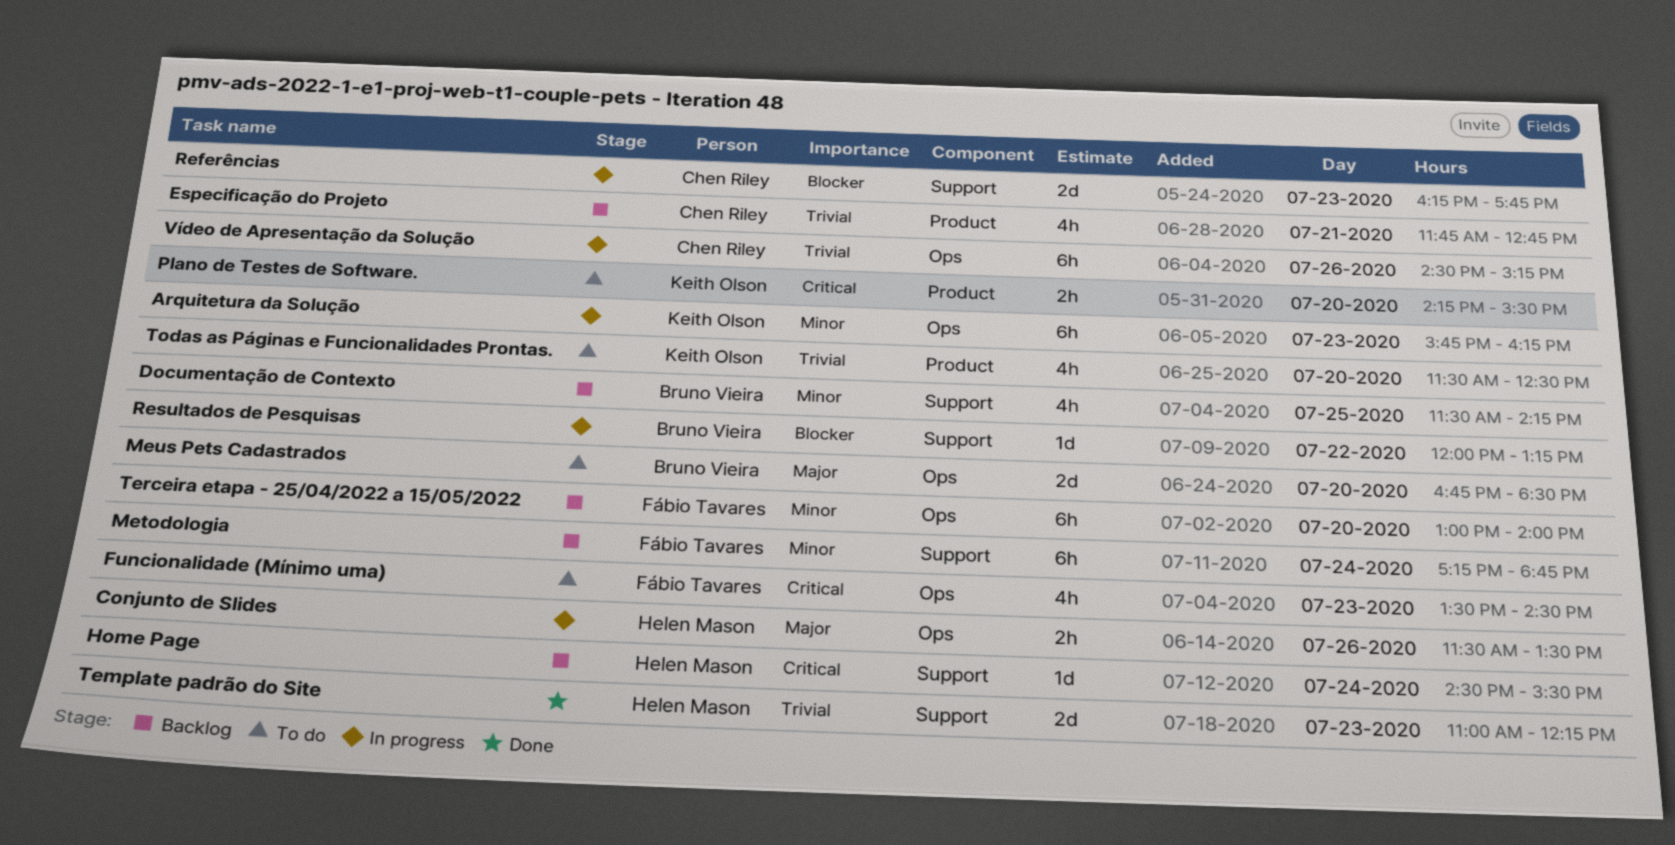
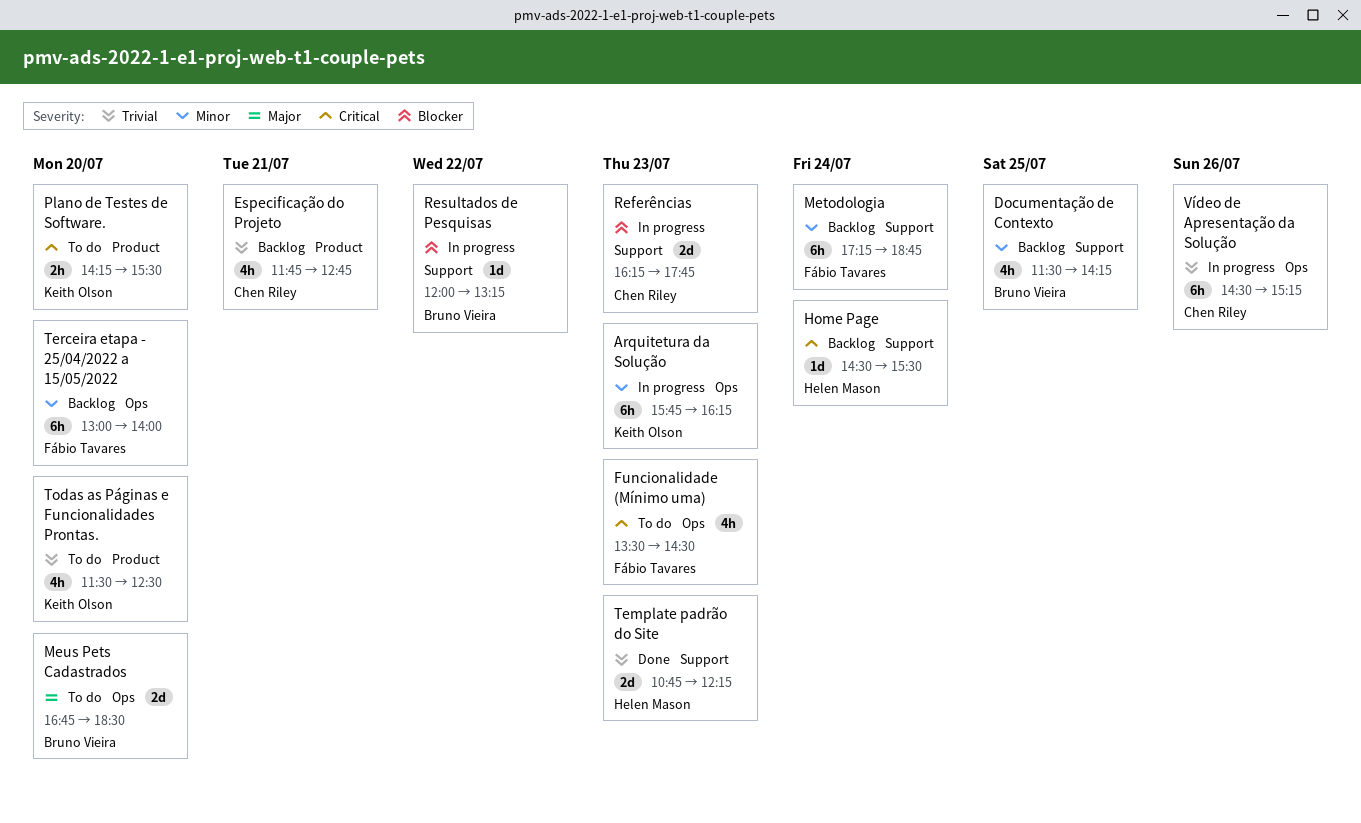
Conjunto de Slides: present -> none
Template padrão do Site, begins: 11:00 -> 10:45

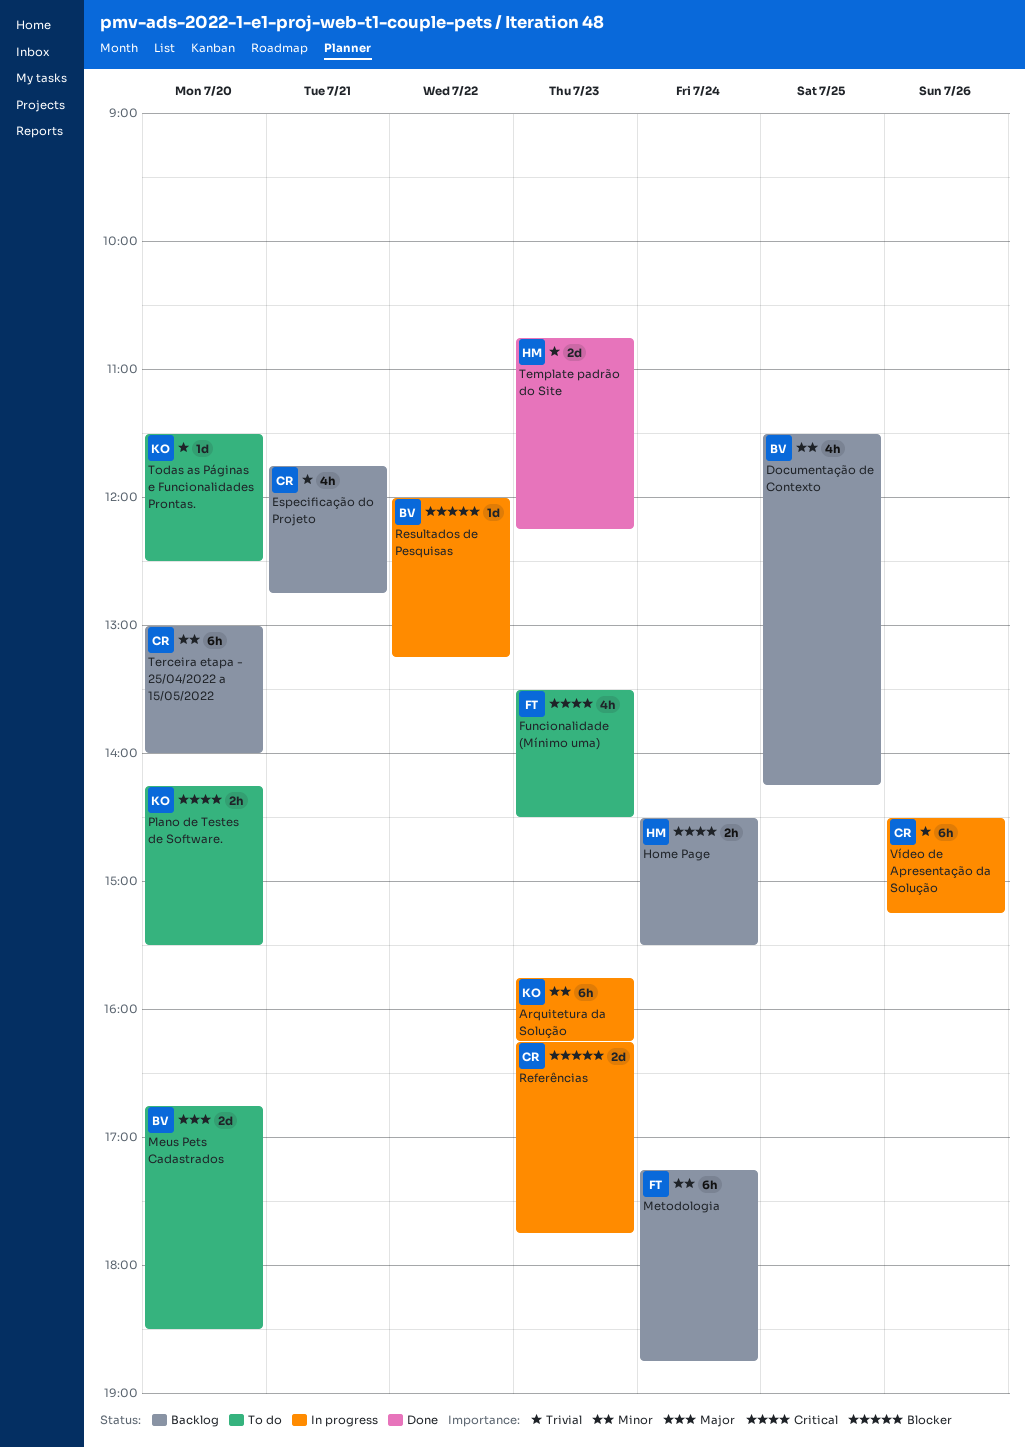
Home Page, estimate: 1d -> 2h
Terceira etapa - 25/04/2022 a 15/05/2022, owner: Fábio Tavares -> Chen Riley
Todas as Páginas e Funcionalidades Prontas., estimate: 4h -> 1d

